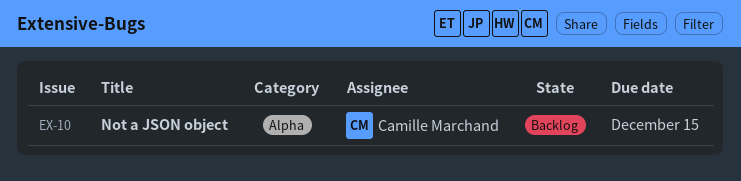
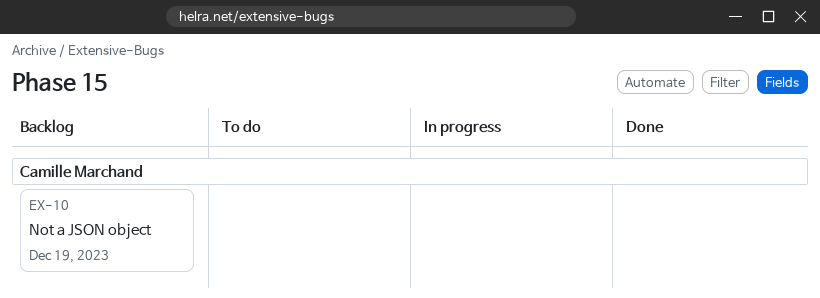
EX-10, due: Dec 15 -> Dec 19

